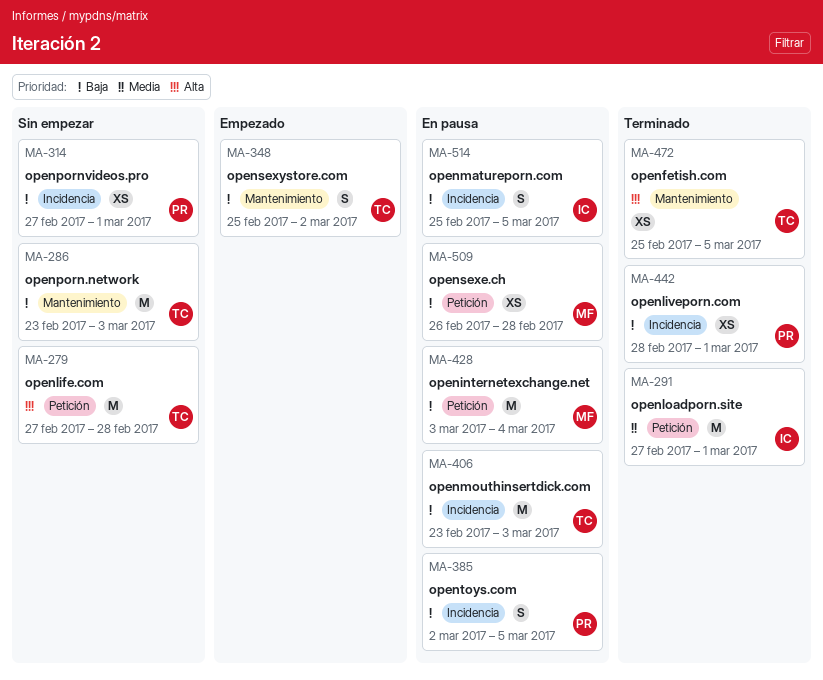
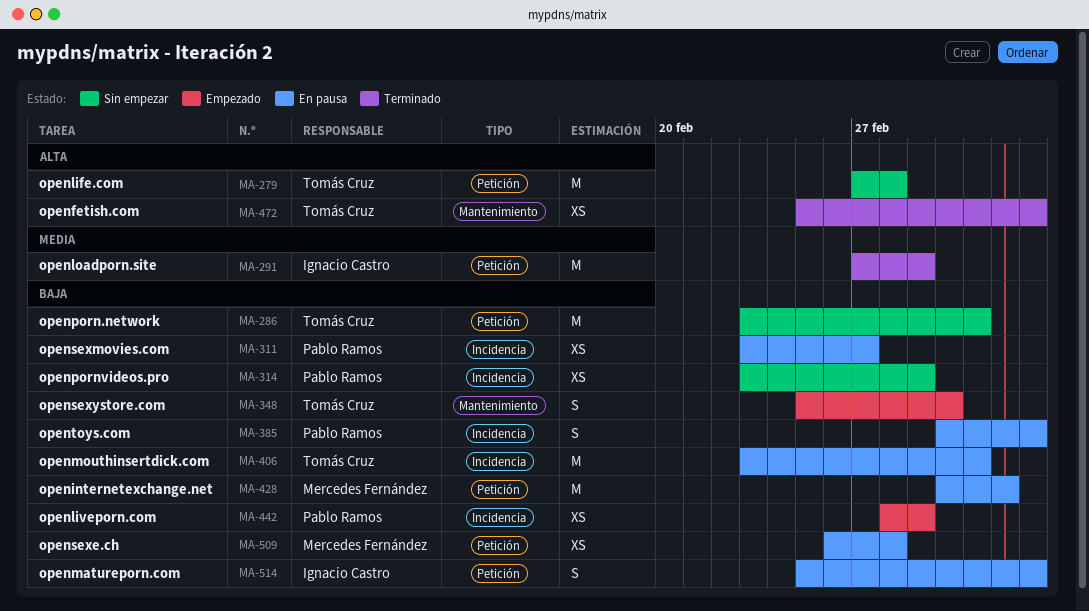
MA-286, label: Mantenimiento -> Petición
MA-311: none -> present
MA-314, start: Feb 27 -> Feb 23
MA-428, start: Mar 3 -> Mar 2
MA-442, status: Terminado -> Empezado
MA-514, label: Incidencia -> Petición

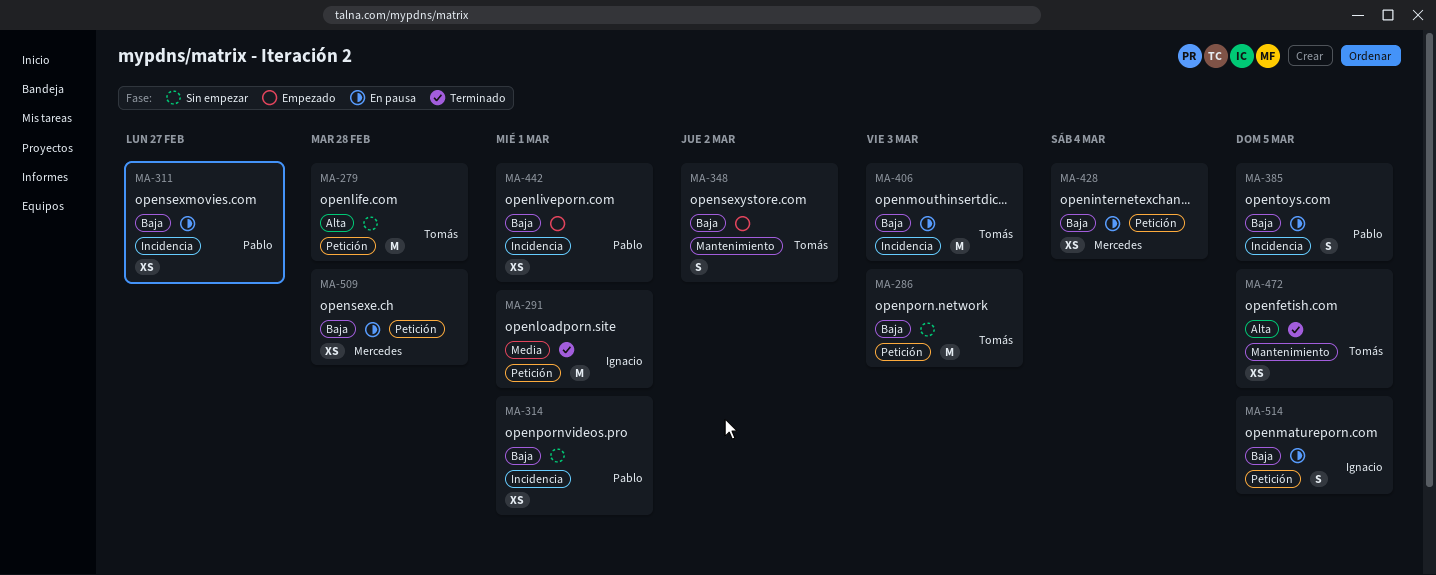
MA-428, estimate: M -> XS

